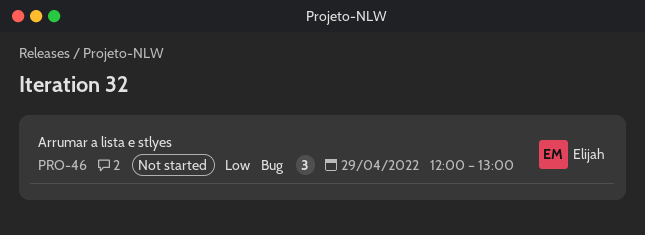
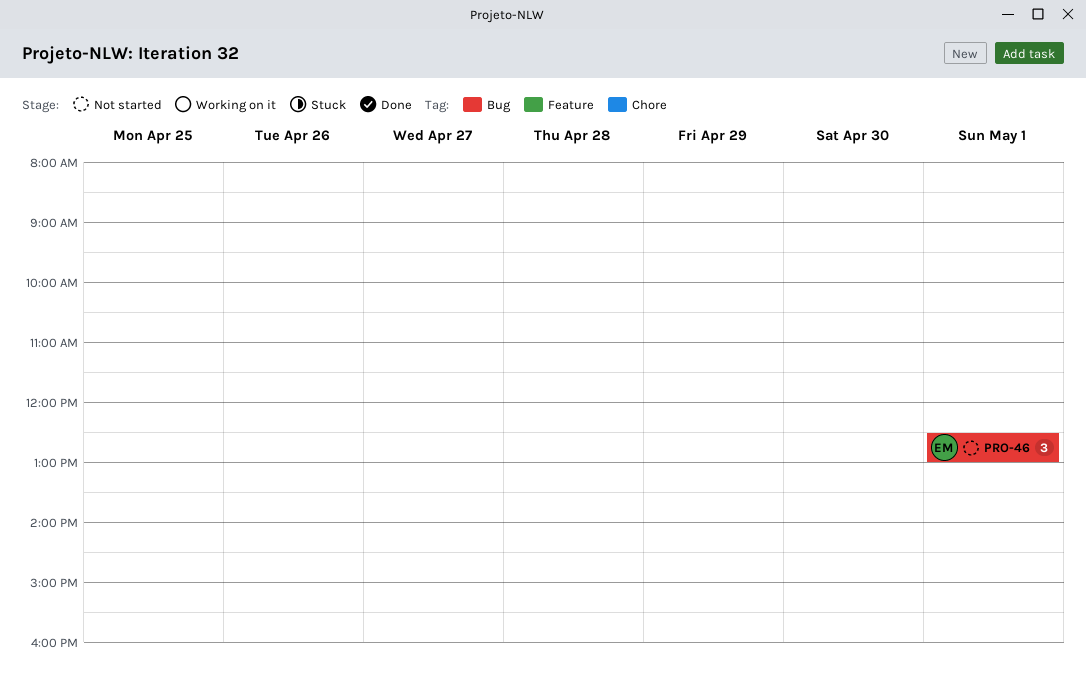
PRO-46, day: Apr 29 -> May 1
PRO-46, begins: 12:00 -> 12:30

